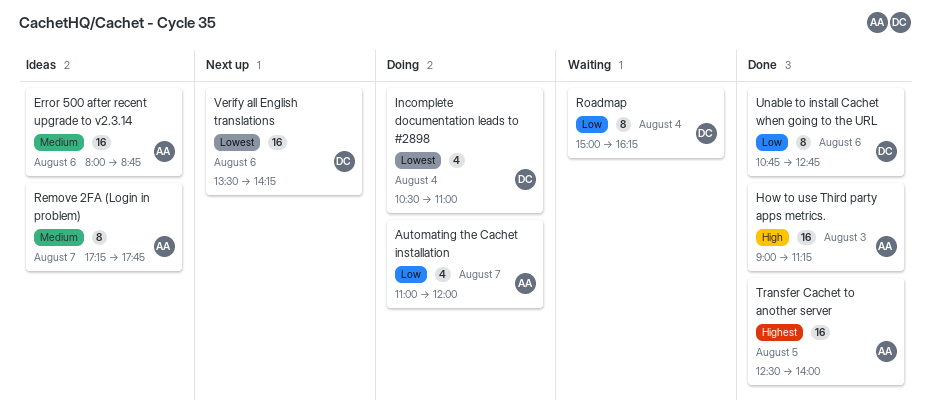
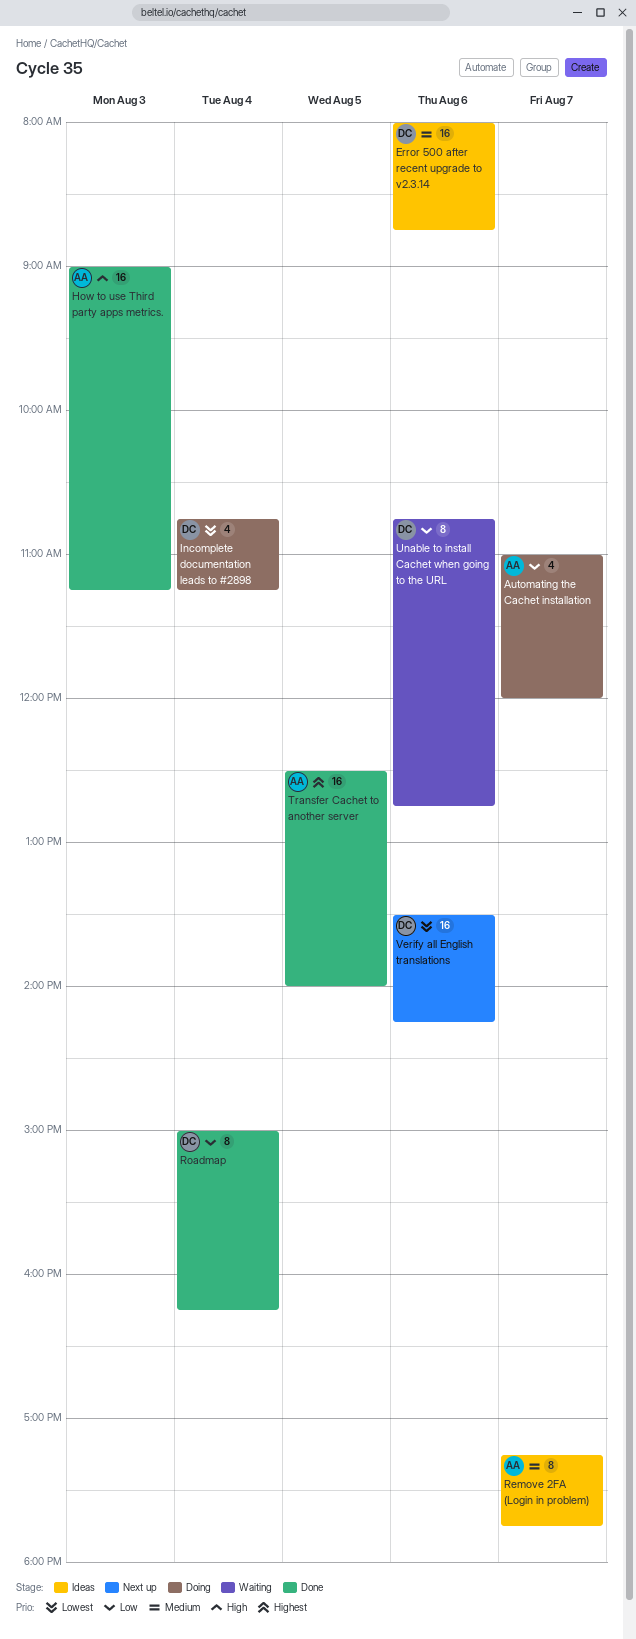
Error 500 after recent upgrade to v2.3.14, owner: AA -> DC
Incomplete documentation leads to #2898, begins: 10:30 -> 10:45
Incomplete documentation leads to #2898, ends: 11:00 -> 11:15
Roadmap, status: Waiting -> Done
Unable to install Cachet when going to the URL, status: Done -> Waiting

